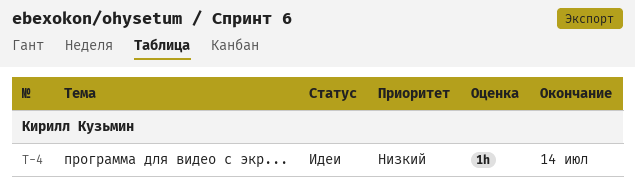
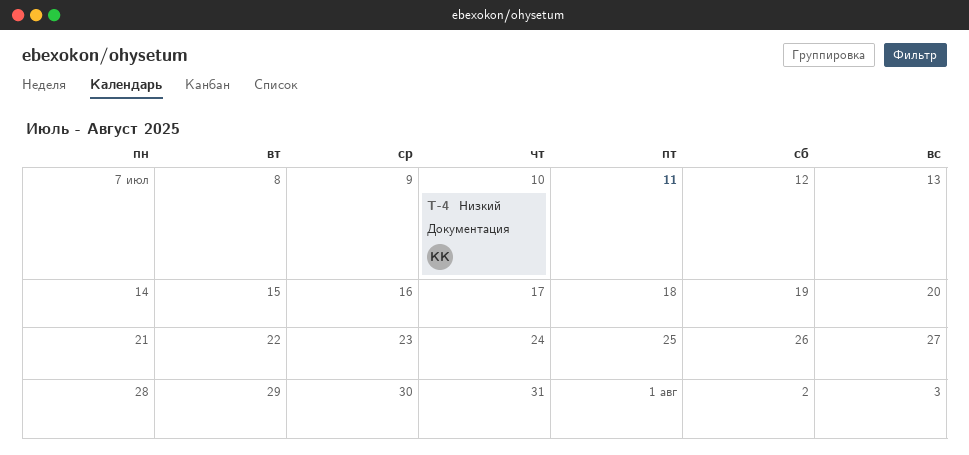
T-4, due: Jul 14 -> Jul 10

